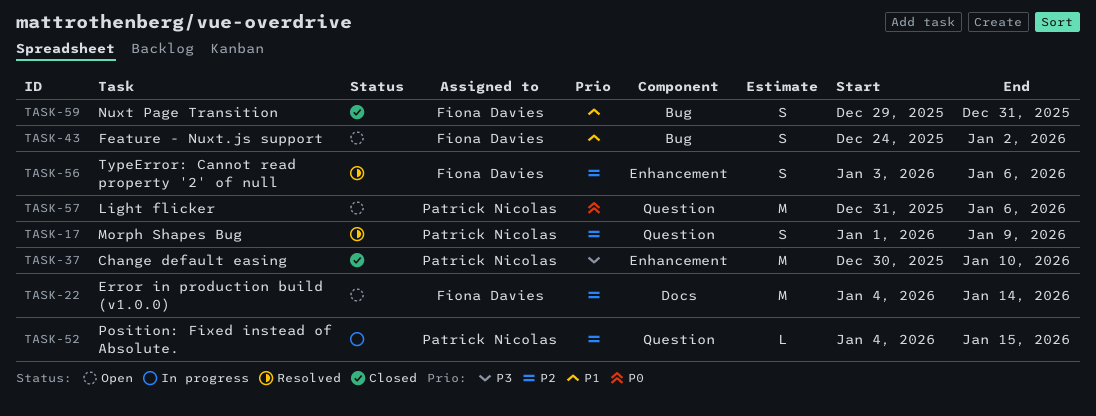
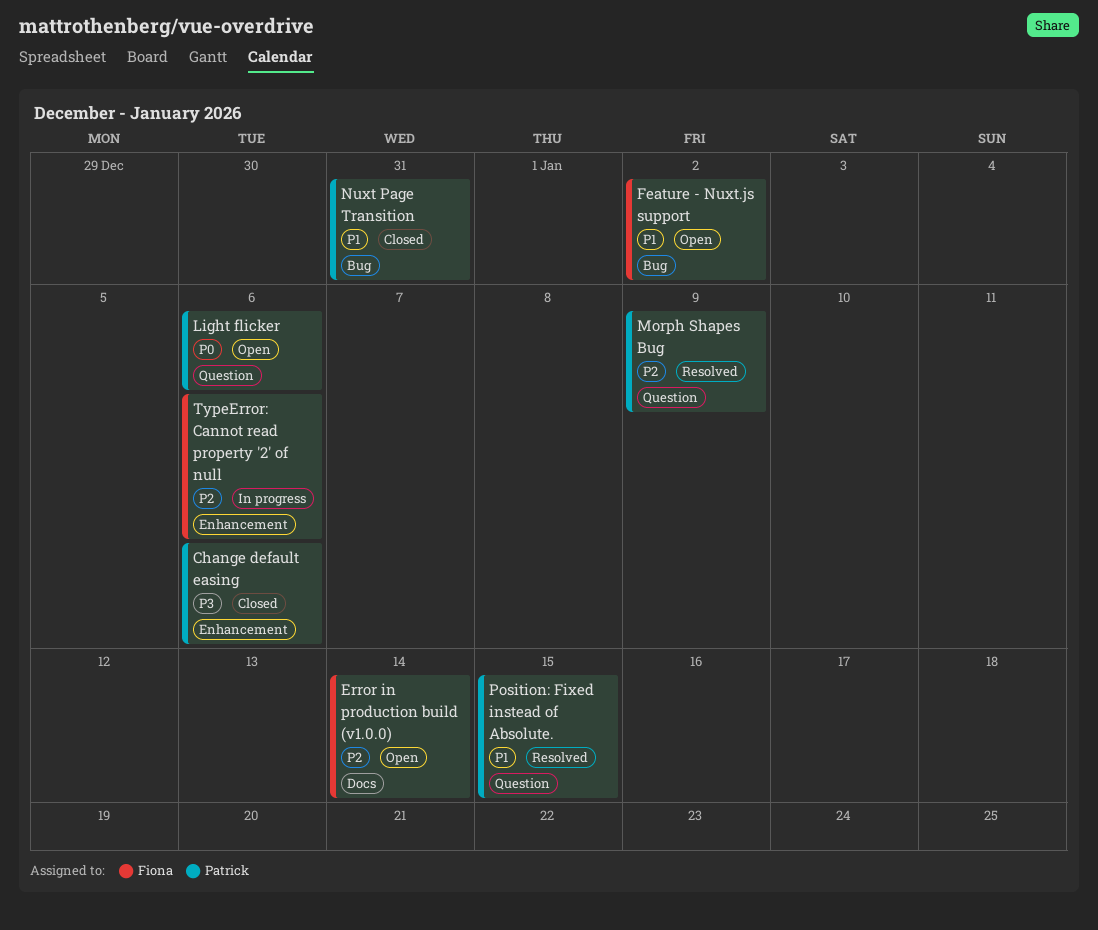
Change default easing, due: Jan 10 -> Jan 6
Nuxt Page Transition, owner: Fiona Davies -> Patrick Nicolas
Position: Fixed instead of Absolute., status: In progress -> Resolved
Position: Fixed instead of Absolute., priority: P2 -> P1
TypeError: Cannot read property '2' of null, status: Resolved -> In progress

